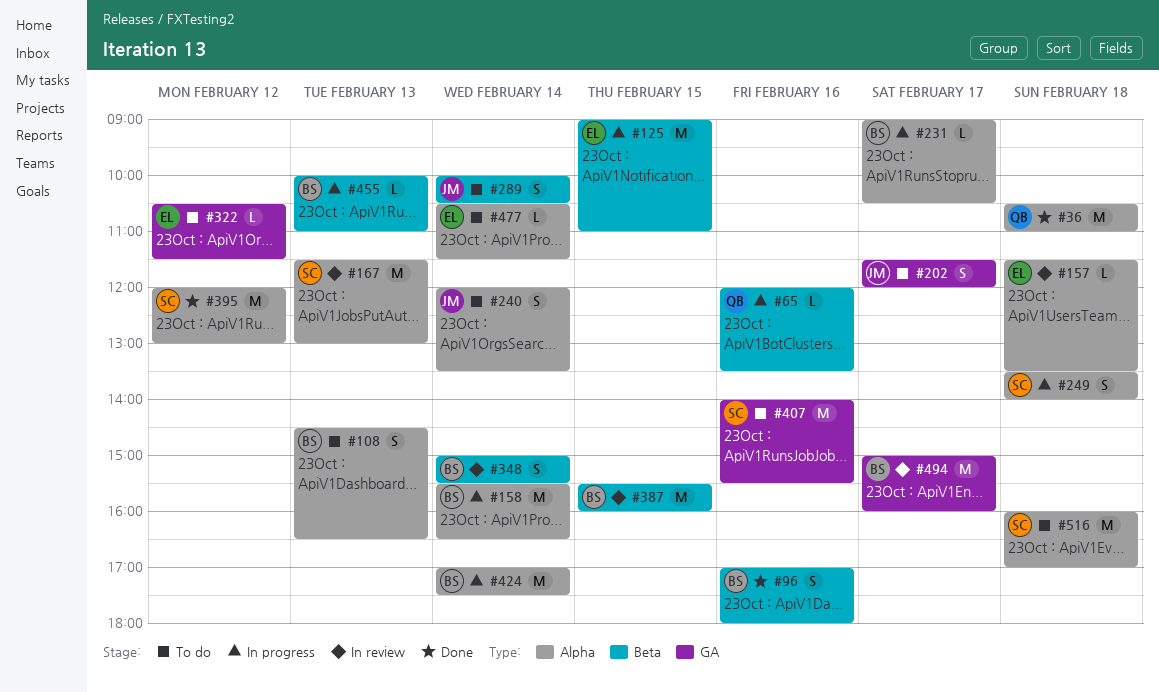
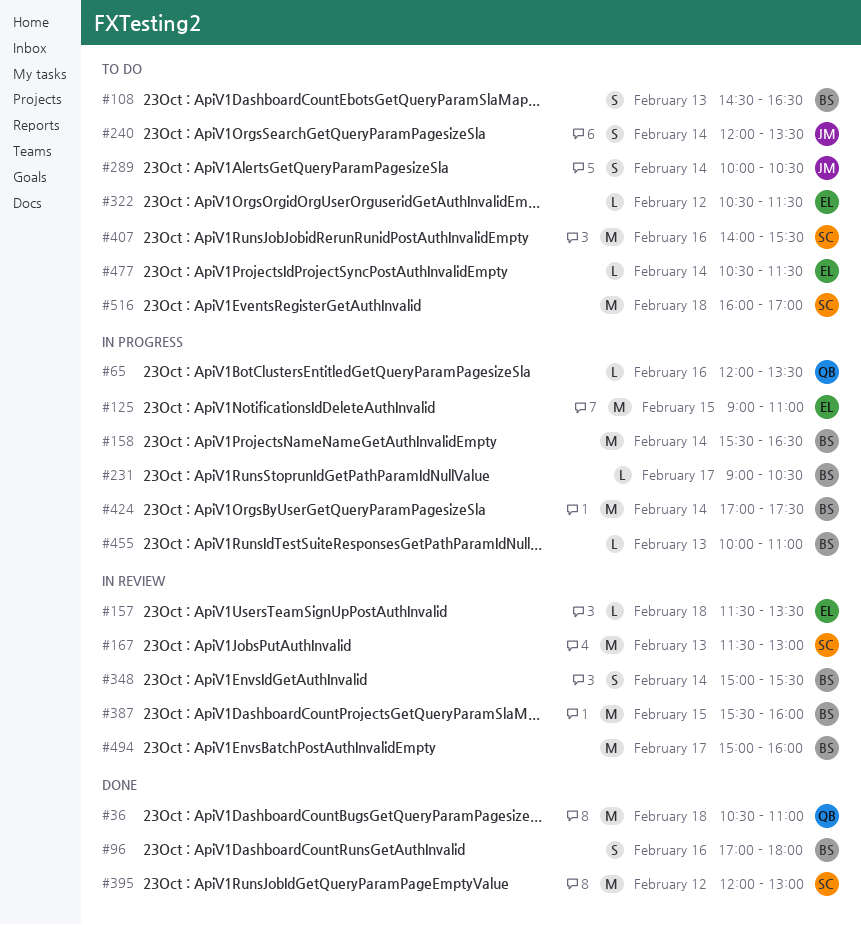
#202: present -> none
#249: present -> none

